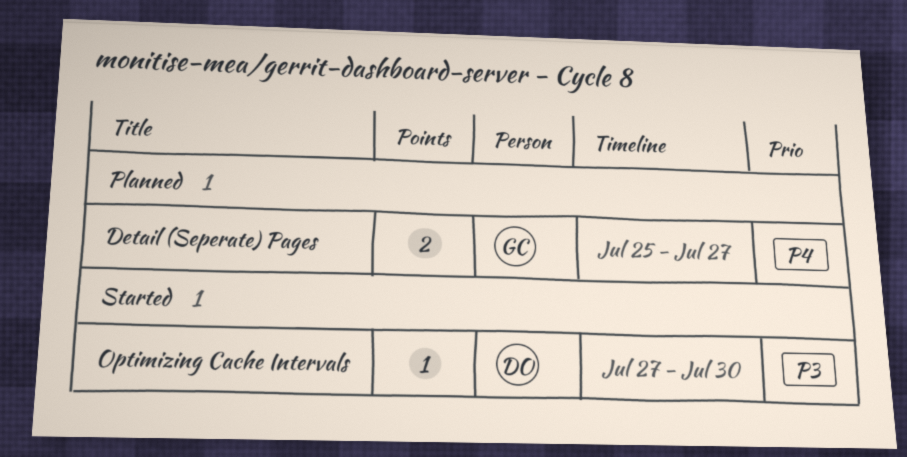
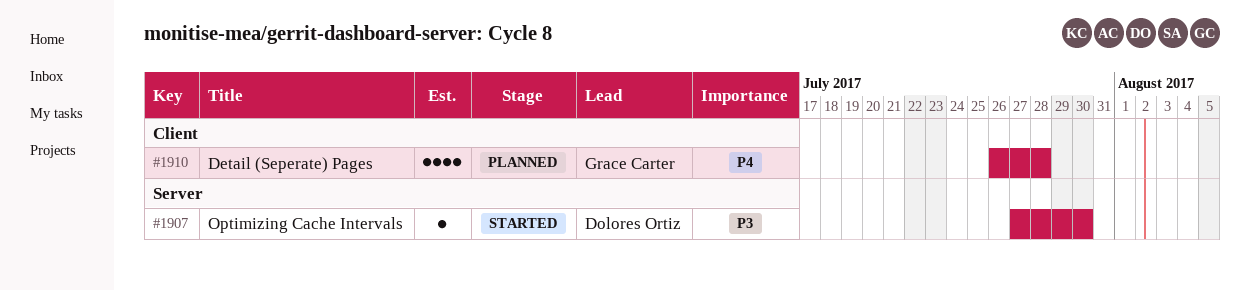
Detail (Seperate) Pages, estimate: 2 -> 4
Detail (Seperate) Pages, start: Jul 25 -> Jul 26
Detail (Seperate) Pages, due: Jul 27 -> Jul 28

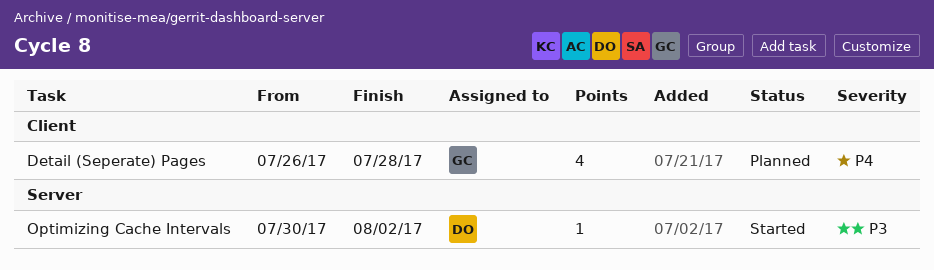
Optimizing Cache Intervals, start: Jul 27 -> Jul 30
Optimizing Cache Intervals, due: Jul 30 -> Aug 2

